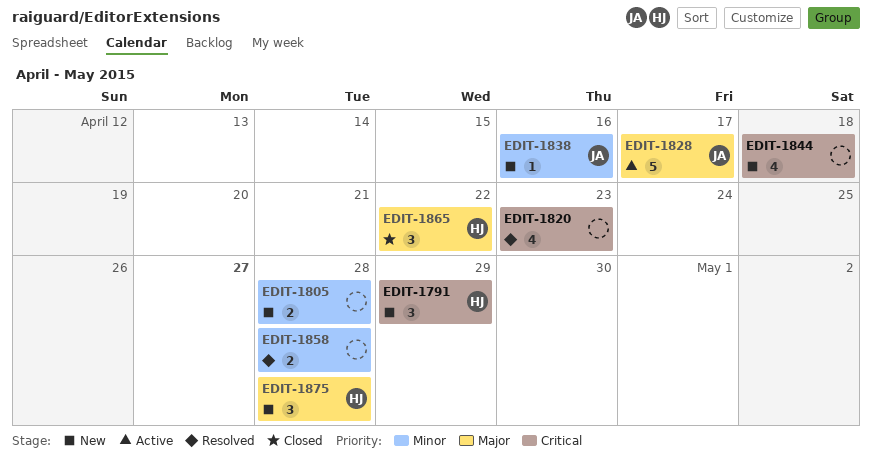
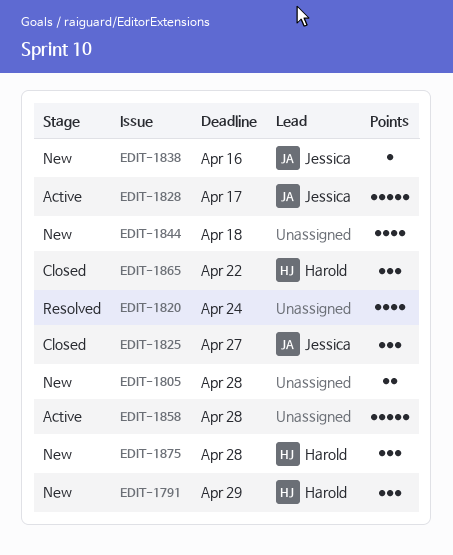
EDIT-1820, due: Apr 23 -> Apr 24
EDIT-1825: none -> present
EDIT-1858, status: Resolved -> Active
EDIT-1858, estimate: 2 -> 5

